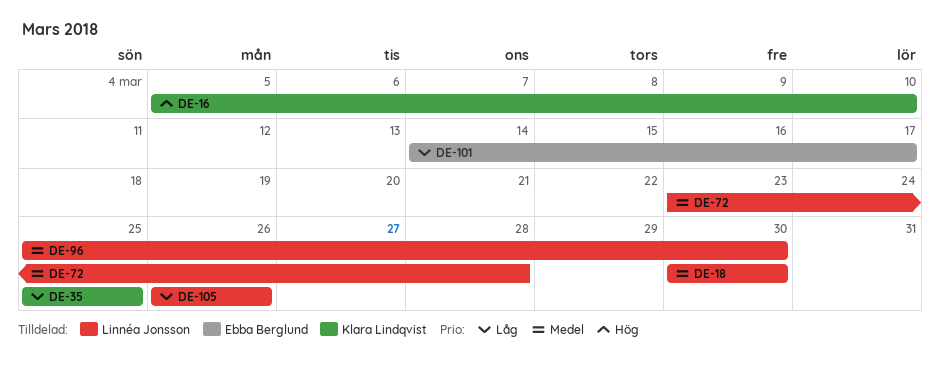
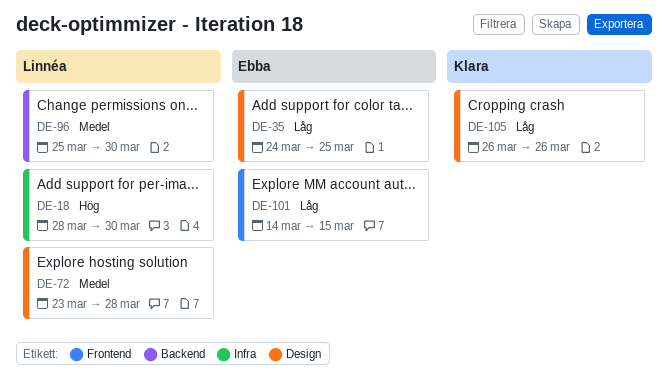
DE-16: present -> none
DE-18, priority: Medel -> Hög
DE-18, start: Mar 30 -> Mar 28
DE-35, owner: Klara Lindqvist -> Ebba Berglund
DE-35, start: Mar 25 -> Mar 24
DE-101, due: Mar 17 -> Mar 15
DE-105, owner: Linnéa Jonsson -> Klara Lindqvist

